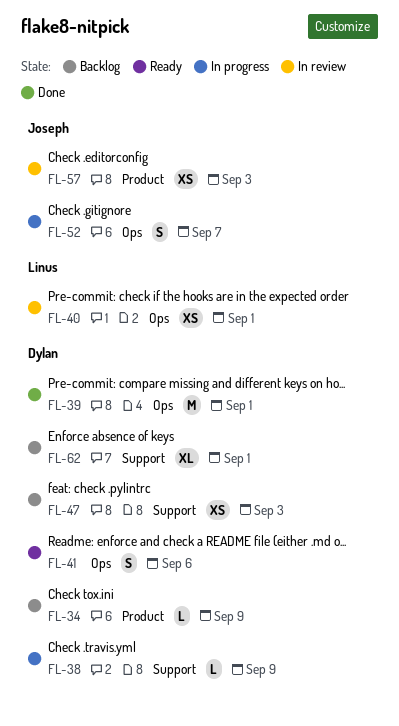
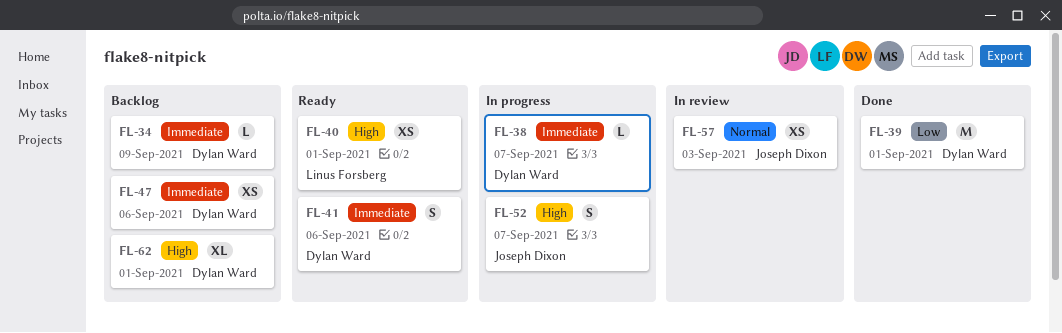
FL-38, due: Sep 9 -> Sep 7
FL-40, status: In review -> Ready
FL-47, due: Sep 3 -> Sep 6

